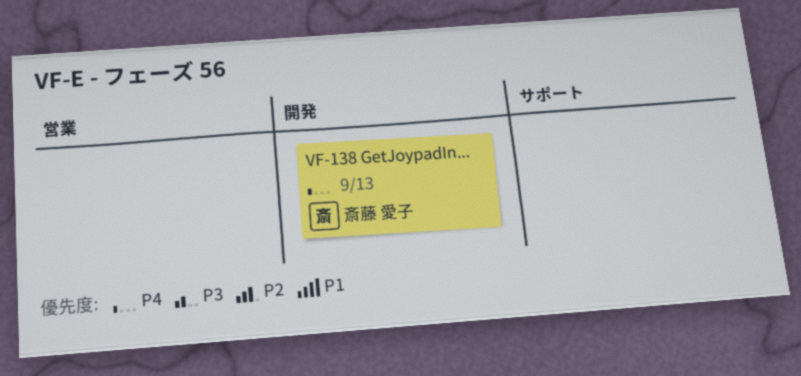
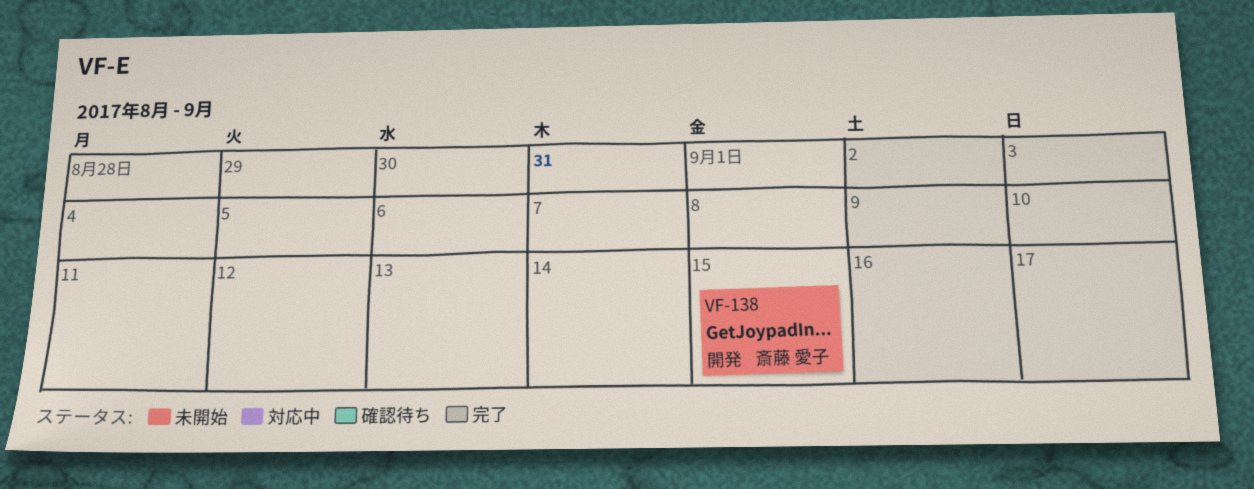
VF-138, due: Sep 13 -> Sep 15

